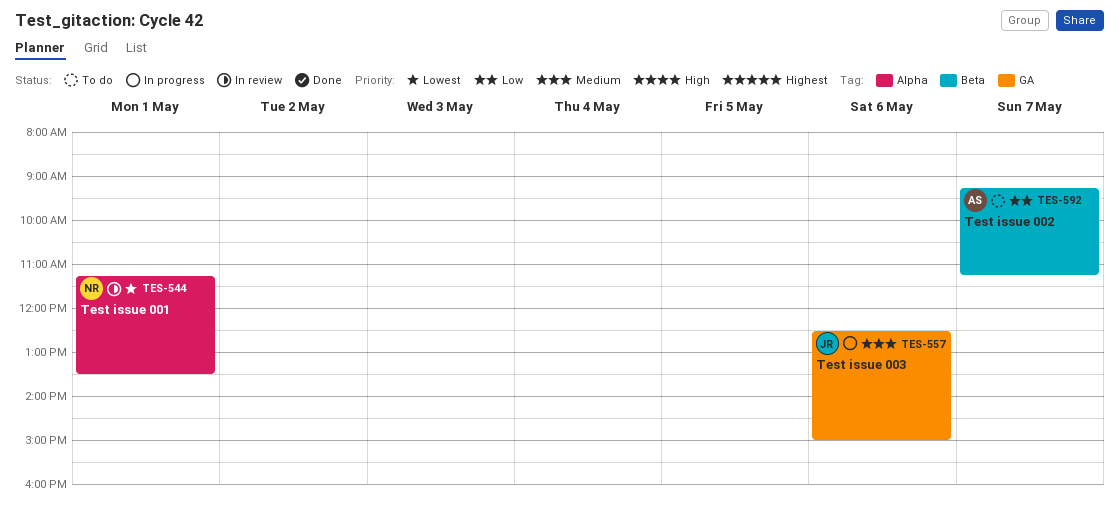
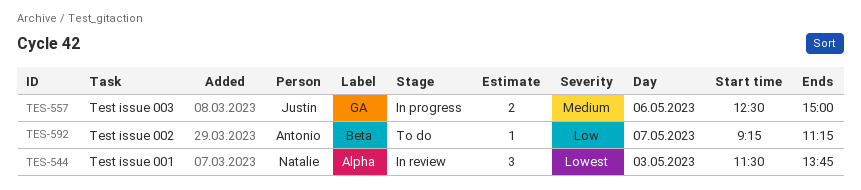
TES-544, day: May 1 -> May 3
TES-544, begins: 11:15 -> 11:30
TES-544, ends: 13:30 -> 13:45

